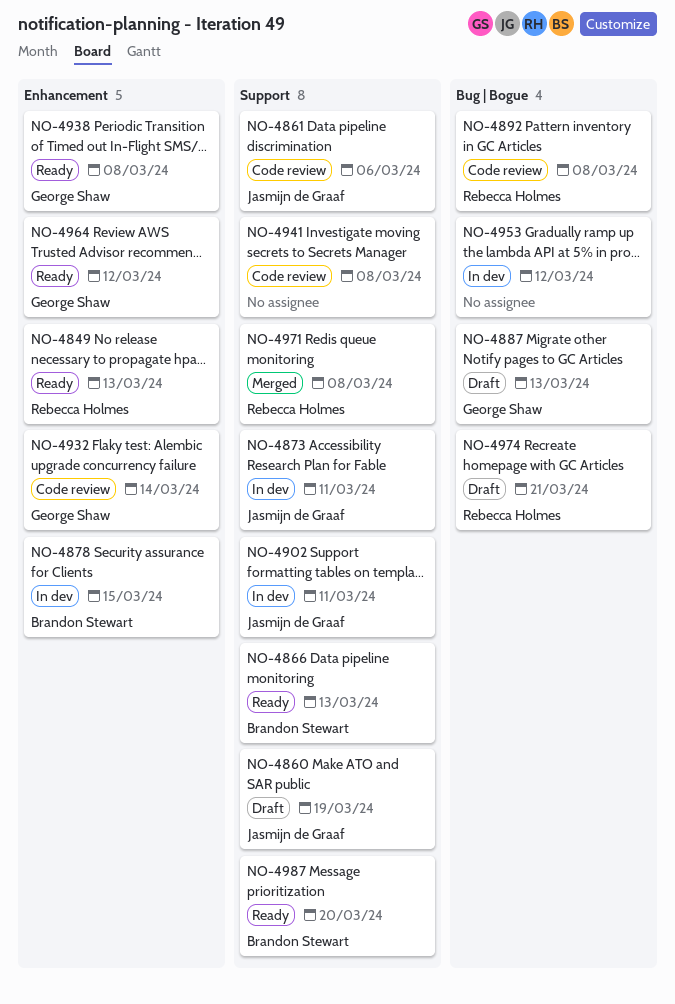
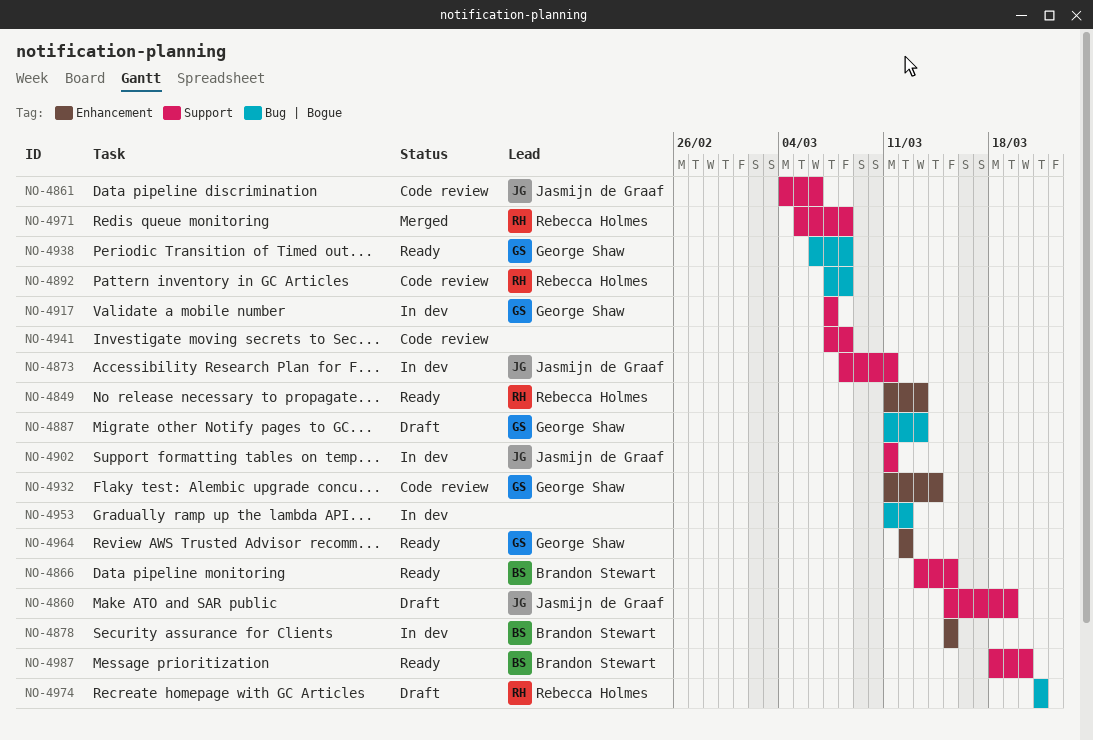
NO-4866, due: Mar 13 -> Mar 15
NO-4917: none -> present
NO-4938, label: Enhancement -> Bug | Bogue

